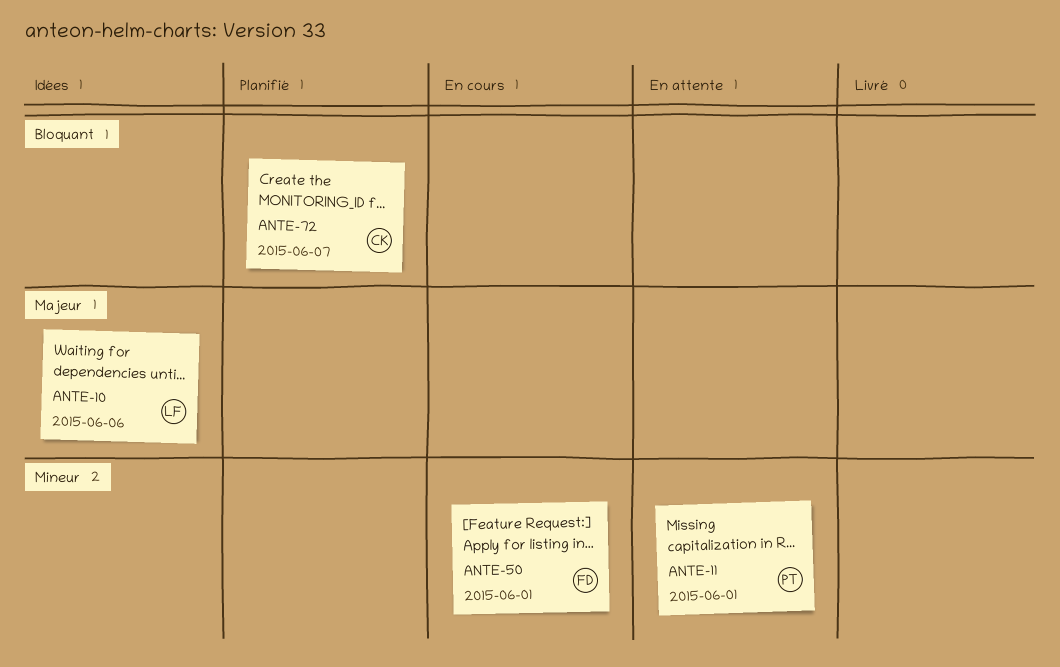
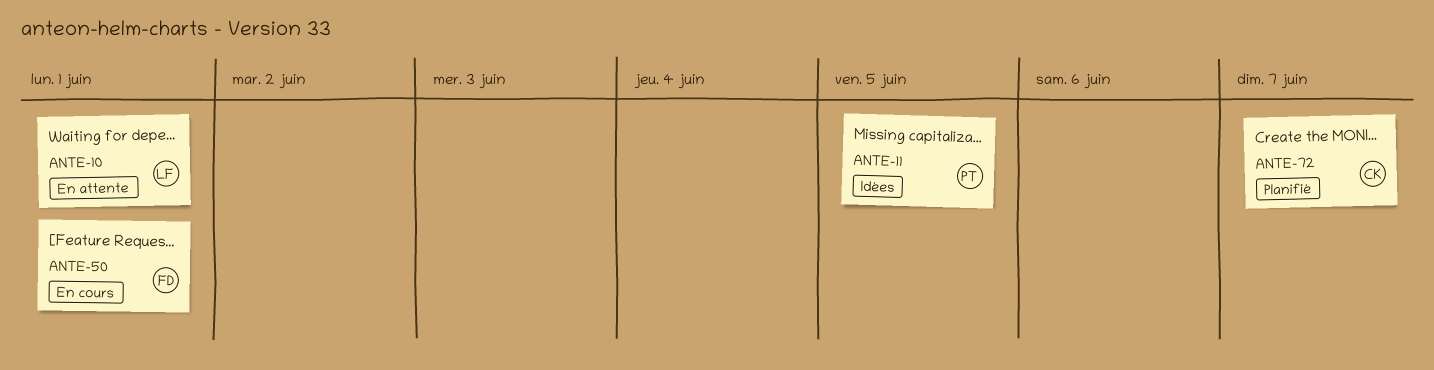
ANTE-10, status: Idées -> En attente
ANTE-10, due: Jun 6 -> Jun 1
ANTE-11, status: En attente -> Idées
ANTE-11, due: Jun 1 -> Jun 5

